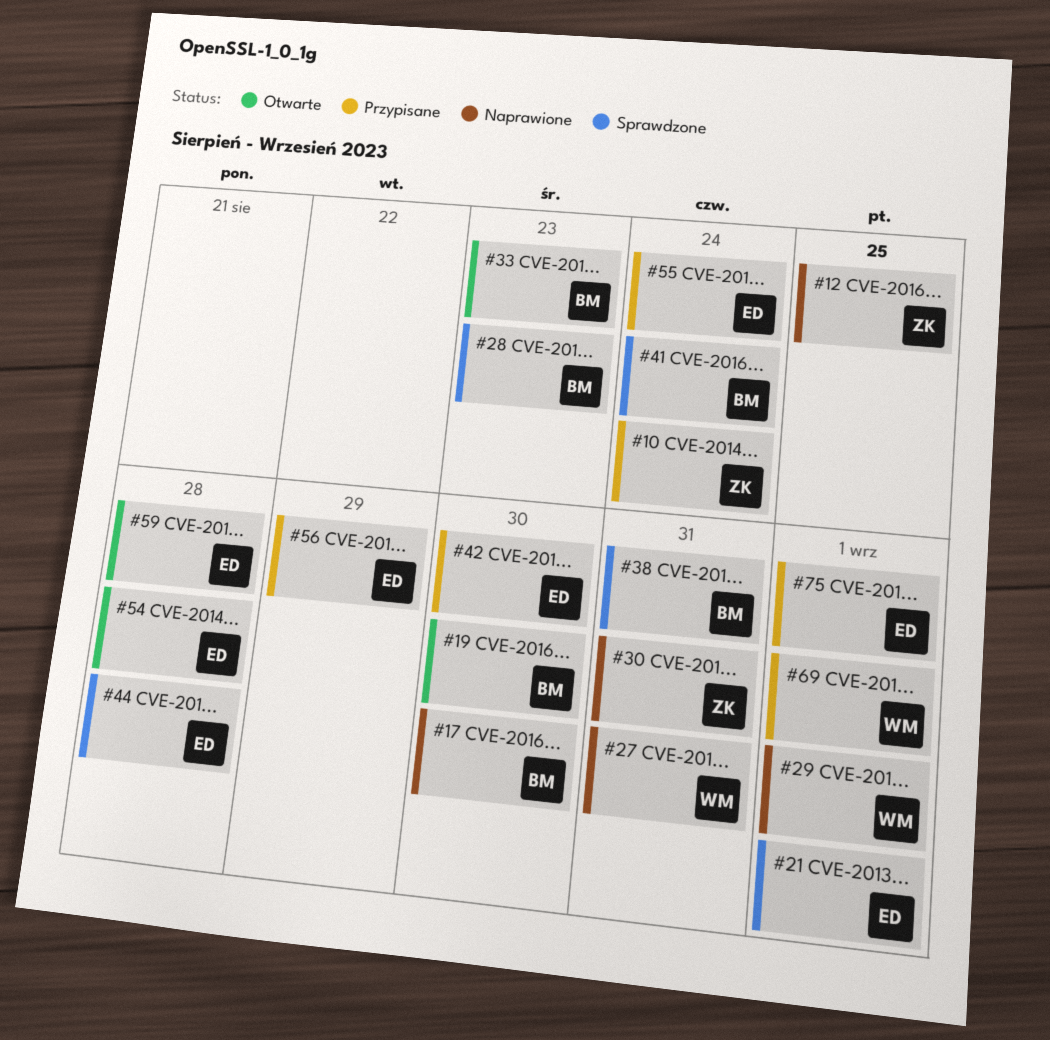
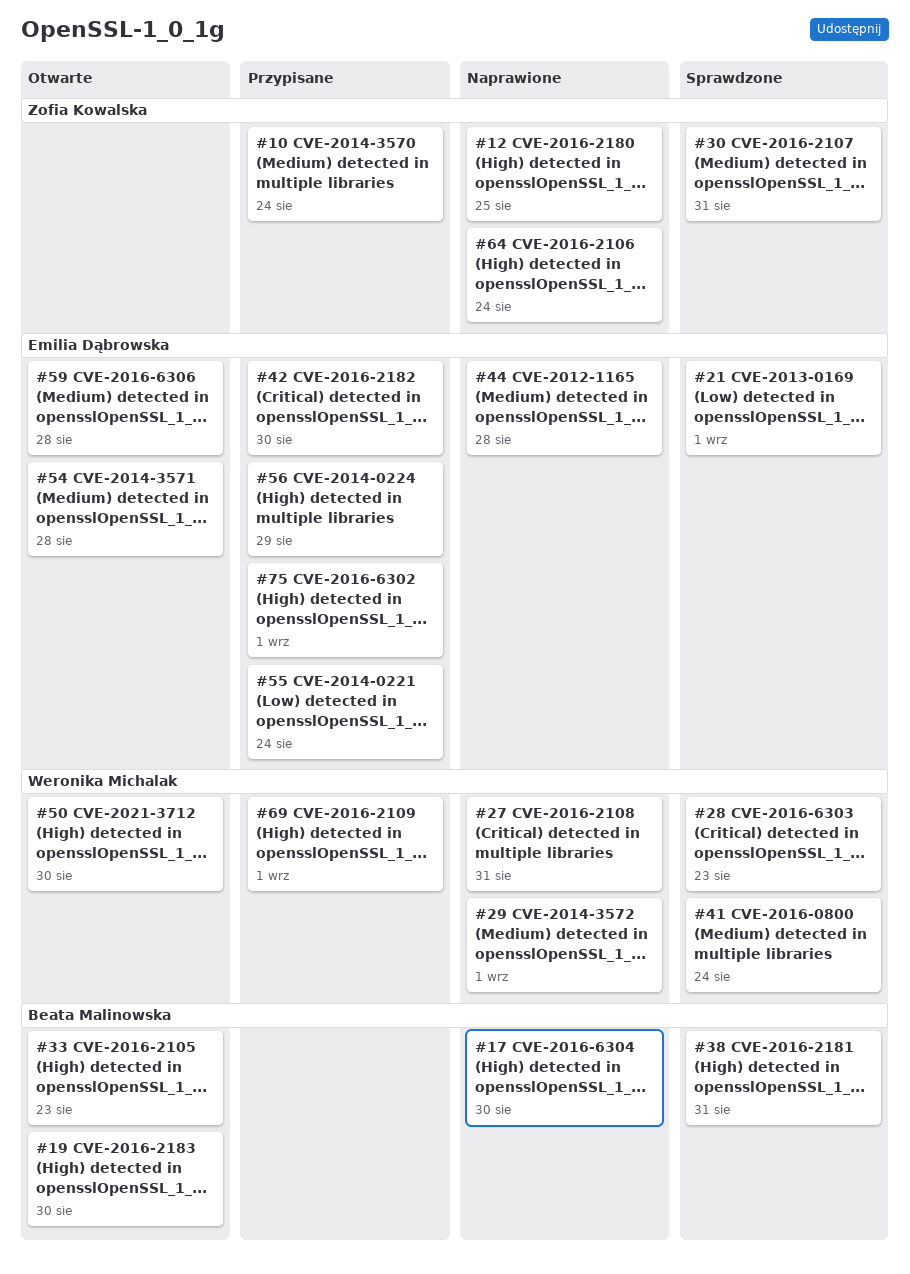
#28, owner: Beata Malinowska -> Weronika Michalak
#30, status: Naprawione -> Sprawdzone
#41, owner: Beata Malinowska -> Weronika Michalak
#44, status: Sprawdzone -> Naprawione
#50: none -> present
#64: none -> present

